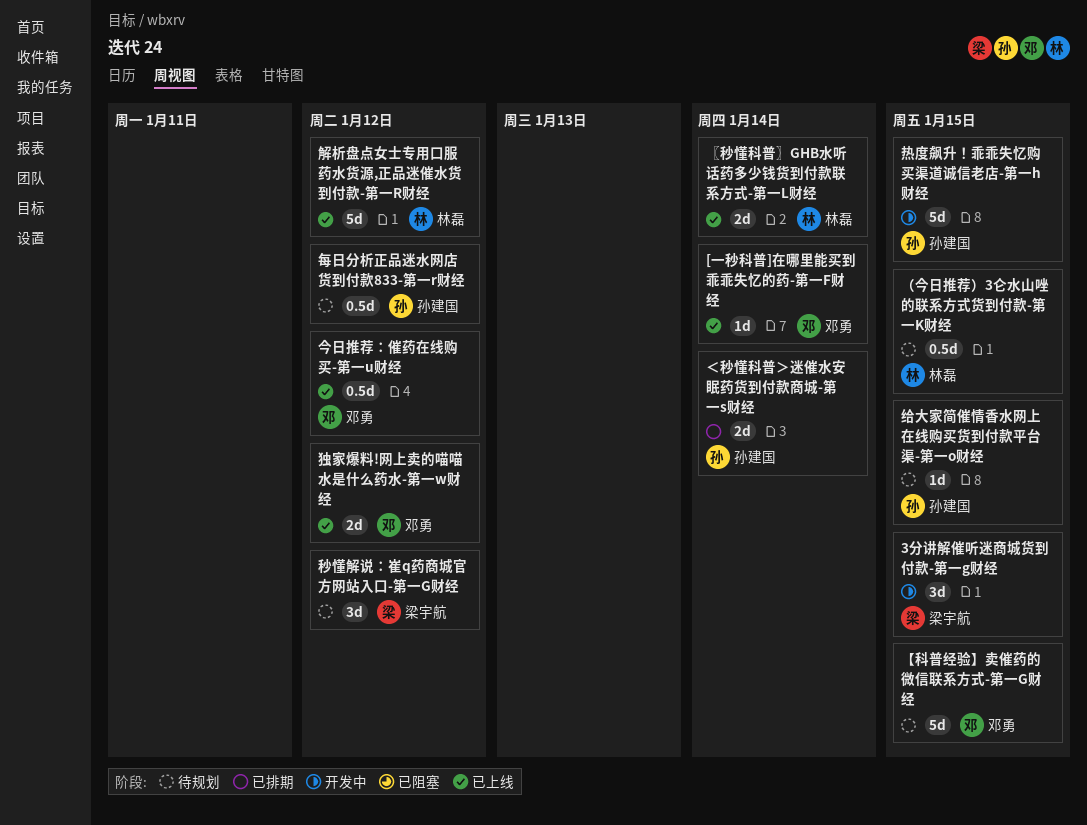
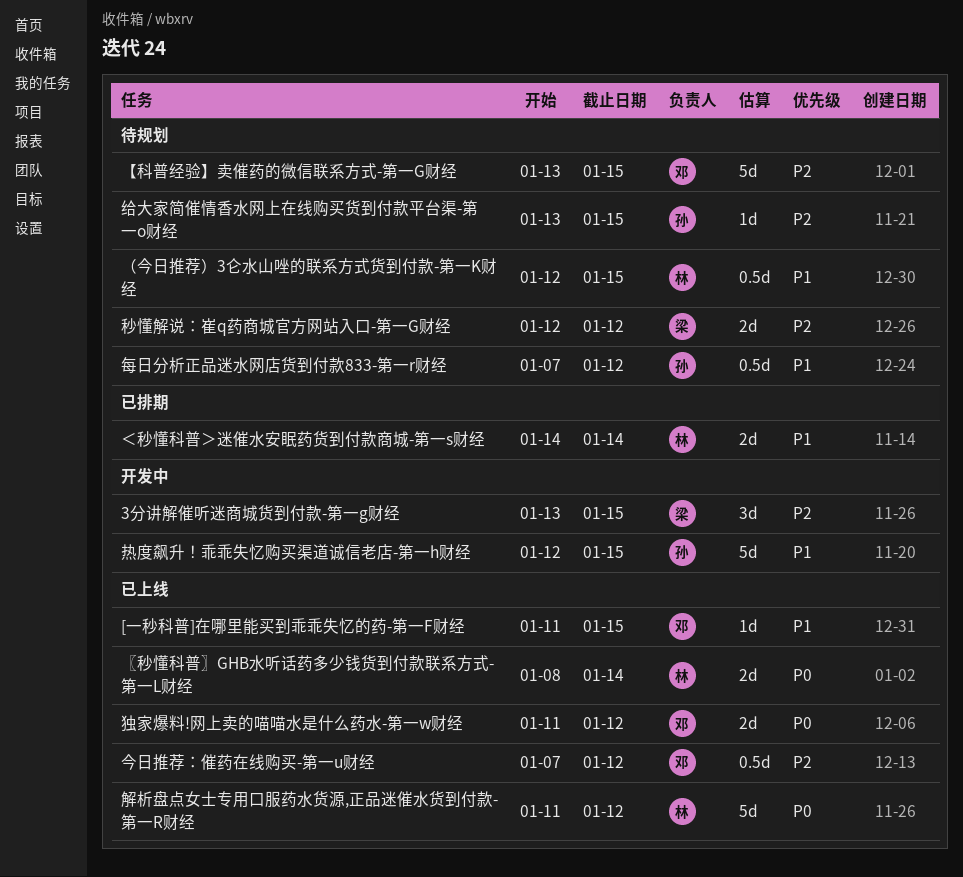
[一秒科普]在哪里能买到乖乖失忆的药-第一F财经, due: Jan 14 -> Jan 15
秒懂解说：崔q药商城官方网站入口-第一G财经, estimate: 3d -> 2d
＜秒懂科普＞迷催水安眠药货到付款商城-第一s财经, owner: 孙建国 -> 林磊

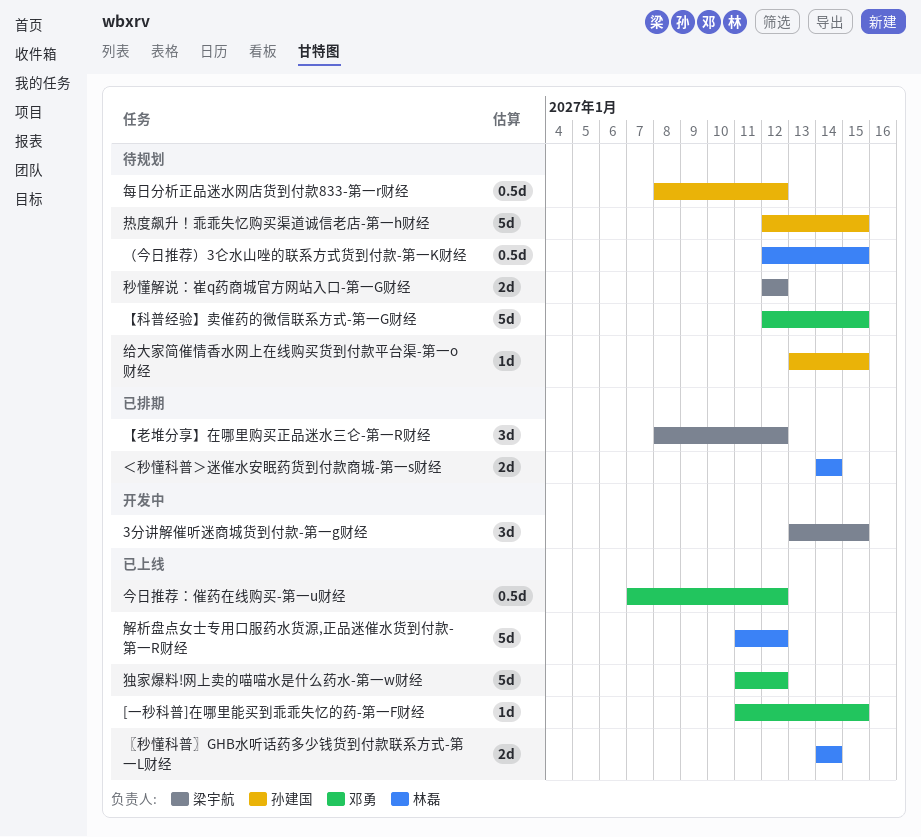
【科普经验】卖催药的微信联系方式-第一G财经, start: Jan 13 -> Jan 12
【老堆分享】在哪里购买正品迷水三仑-第一R财经: none -> present
〖秒懂科普〗GHB水听话药多少钱货到付款联系方式-第一L财经, start: Jan 8 -> Jan 14
每日分析正品迷水网店货到付款833-第一r财经, start: Jan 7 -> Jan 8
热度飙升！乖乖失忆购买渠道诚信老店-第一h财经, status: 开发中 -> 待规划
独家爆料!网上卖的喵喵水是什么药水-第一w财经, estimate: 2d -> 5d

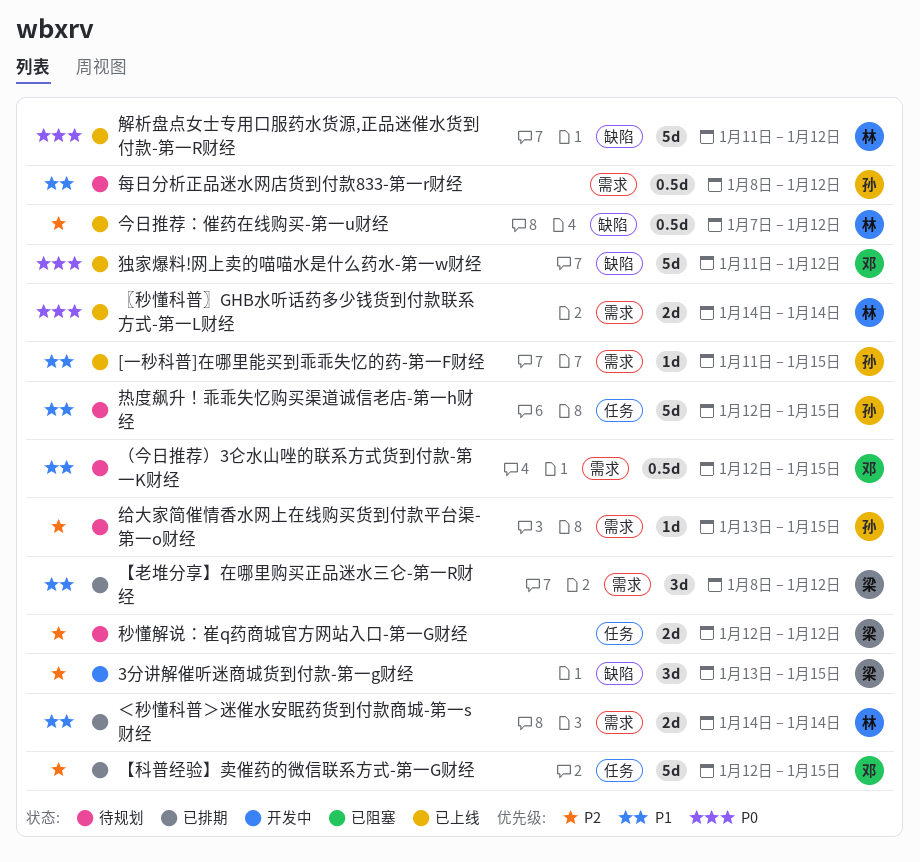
[一秒科普]在哪里能买到乖乖失忆的药-第一F财经, owner: 邓勇 -> 孙建国
【科普经验】卖催药的微信联系方式-第一G财经, status: 待规划 -> 已排期
今日推荐：催药在线购买-第一u财经, owner: 邓勇 -> 林磊
（今日推荐）3仑水山唑的联系方式货到付款-第一K财经, owner: 林磊 -> 邓勇

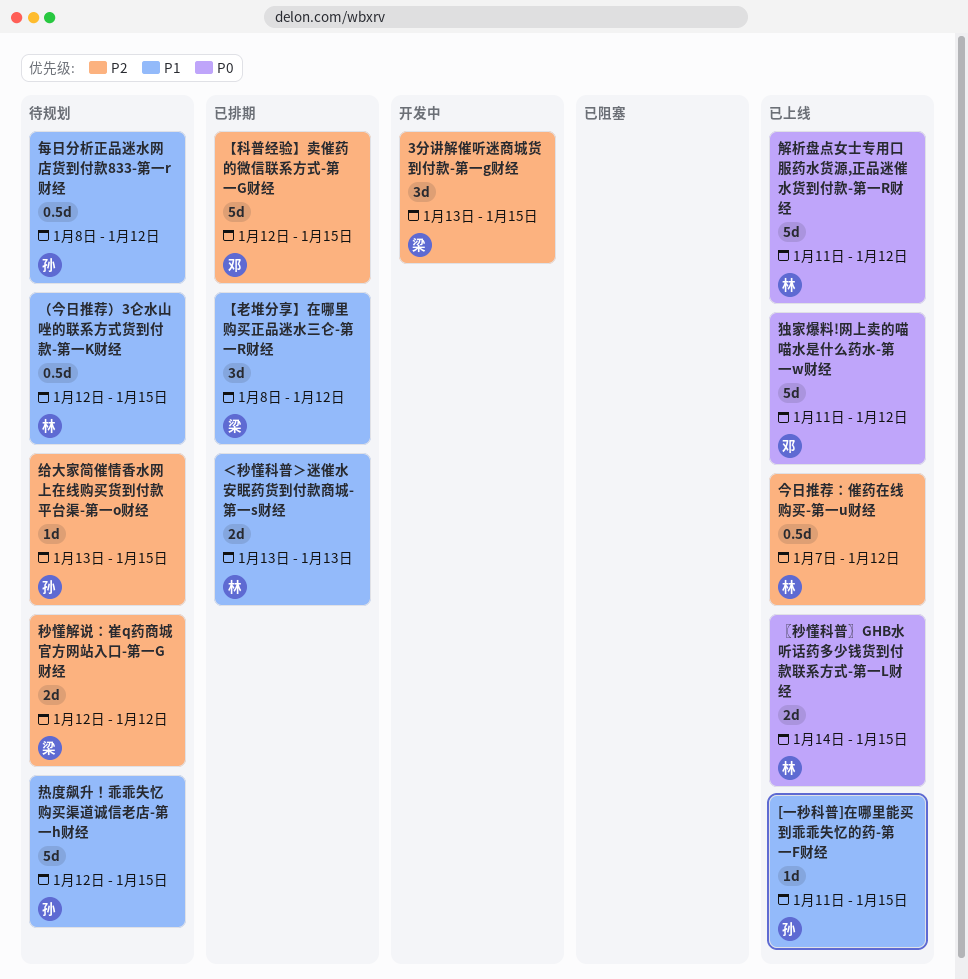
〖秒懂科普〗GHB水听话药多少钱货到付款联系方式-第一L财经, due: Jan 14 -> Jan 15
（今日推荐）3仑水山唑的联系方式货到付款-第一K财经, owner: 邓 -> 林
＜秒懂科普＞迷催水安眠药货到付款商城-第一s财经, start: Jan 14 -> Jan 13
＜秒懂科普＞迷催水安眠药货到付款商城-第一s财经, due: Jan 14 -> Jan 13

